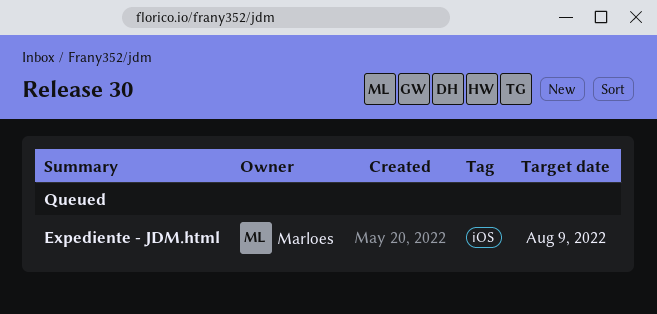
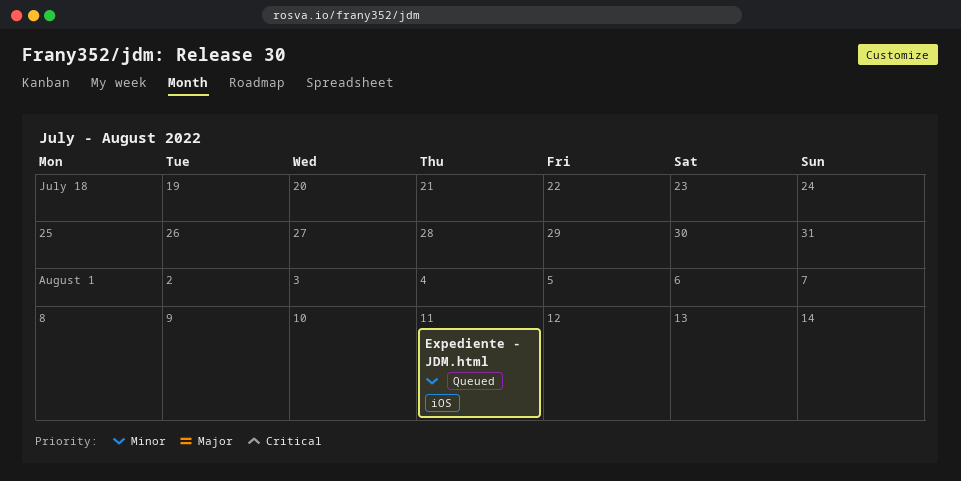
Expediente - JDM.html, due: Aug 9 -> Aug 11

